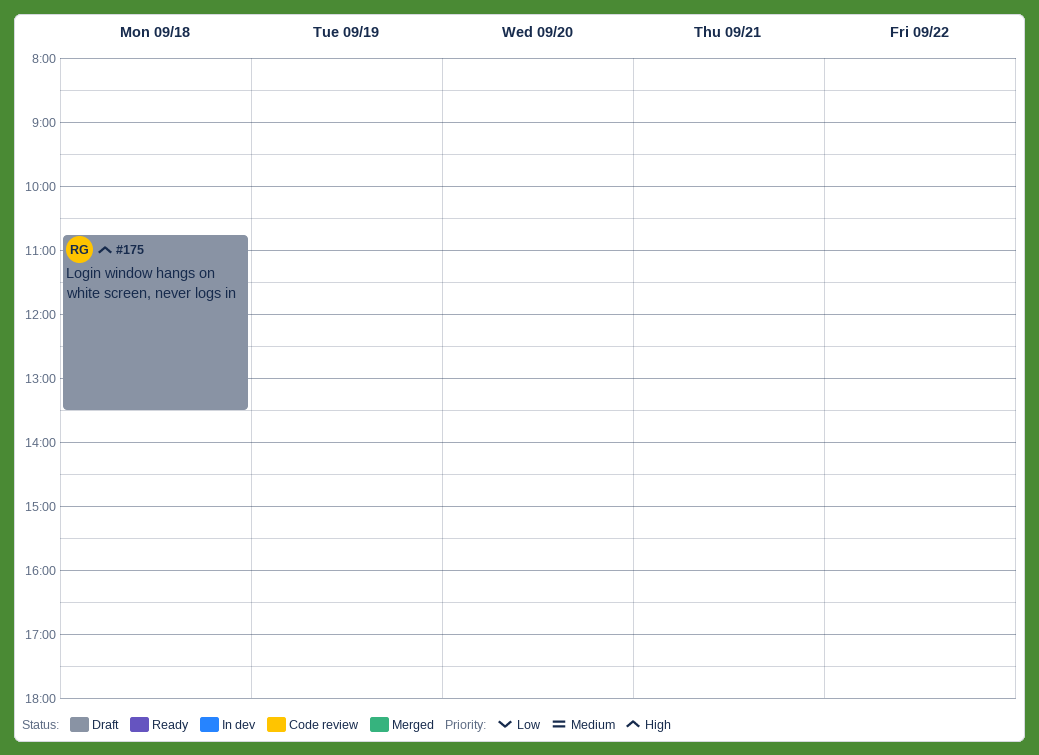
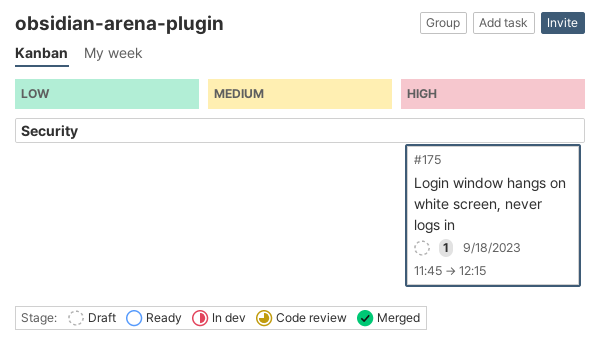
#175, begins: 10:45 -> 11:45
#175, ends: 13:30 -> 12:15

